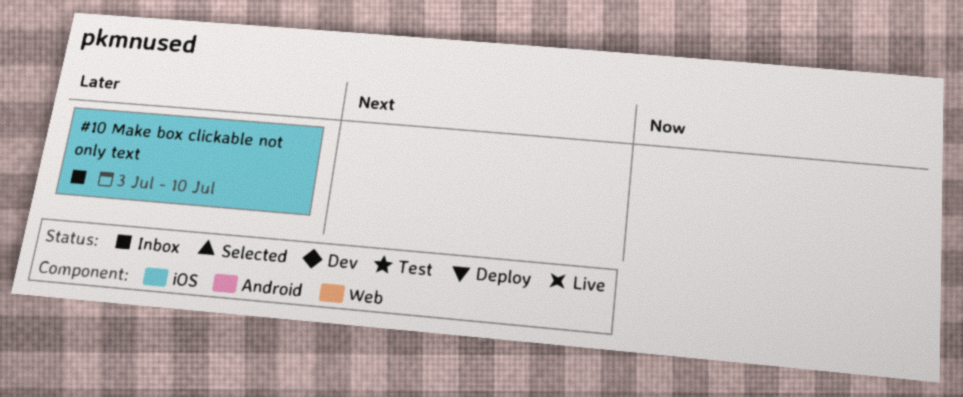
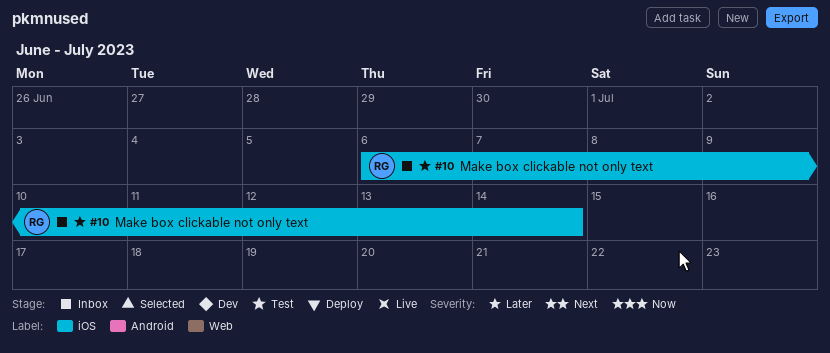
#10, start: Jul 3 -> Jul 6
#10, due: Jul 10 -> Jul 14

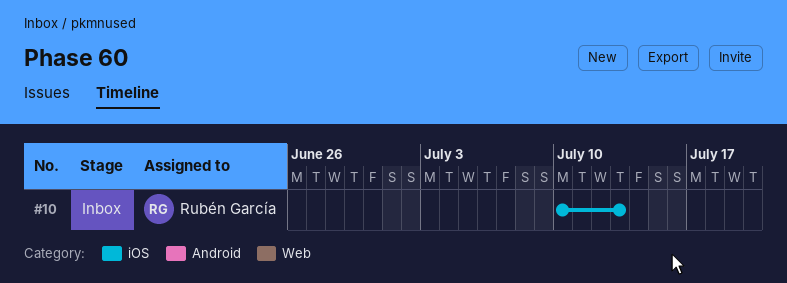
#10, start: Jul 6 -> Jul 10
#10, due: Jul 14 -> Jul 13

